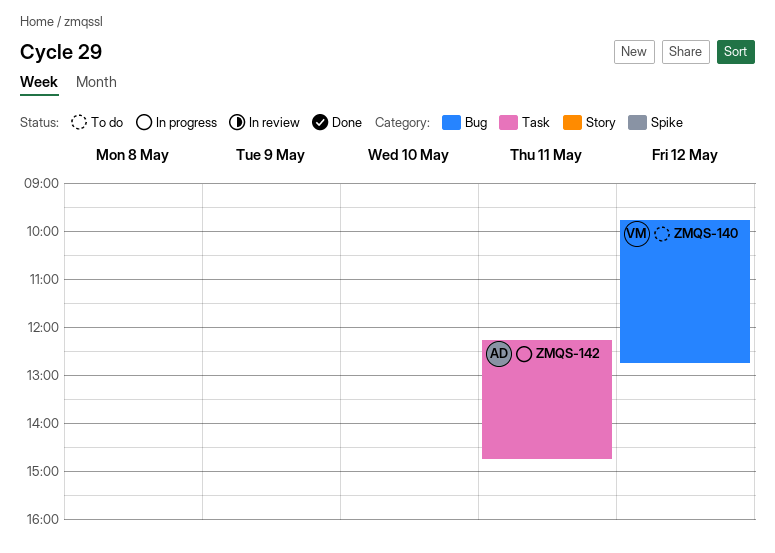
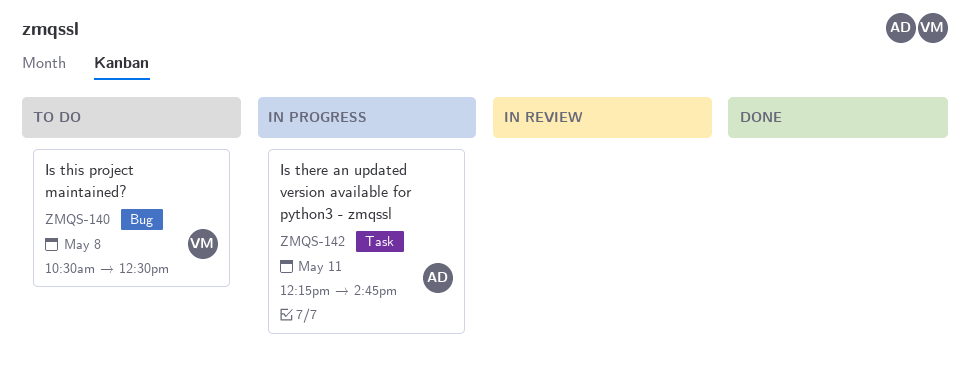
ZMQS-140, day: May 12 -> May 8
ZMQS-140, begins: 09:45 -> 10:30
ZMQS-140, ends: 12:45 -> 12:30

